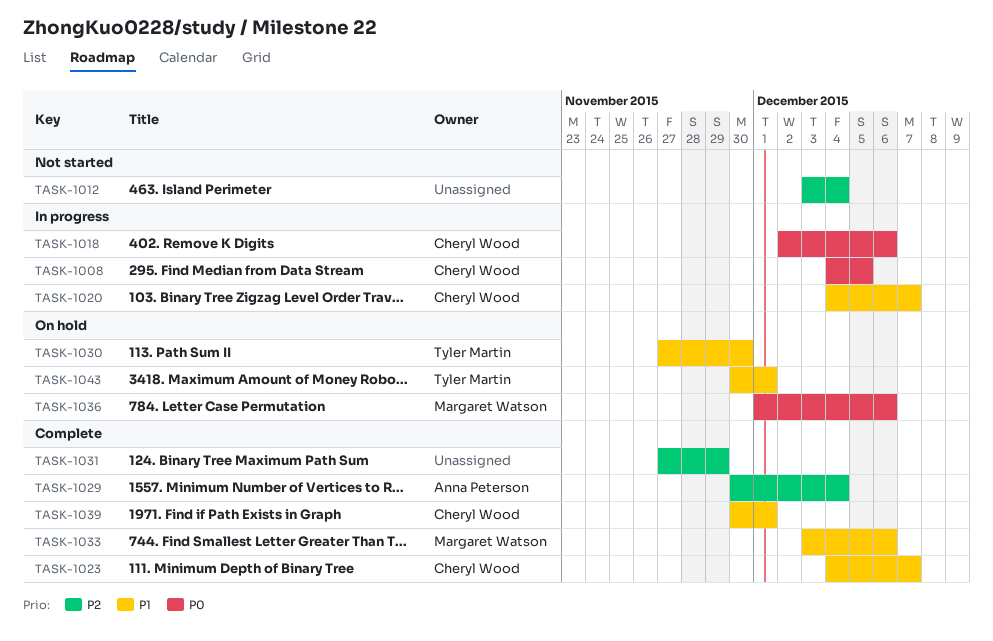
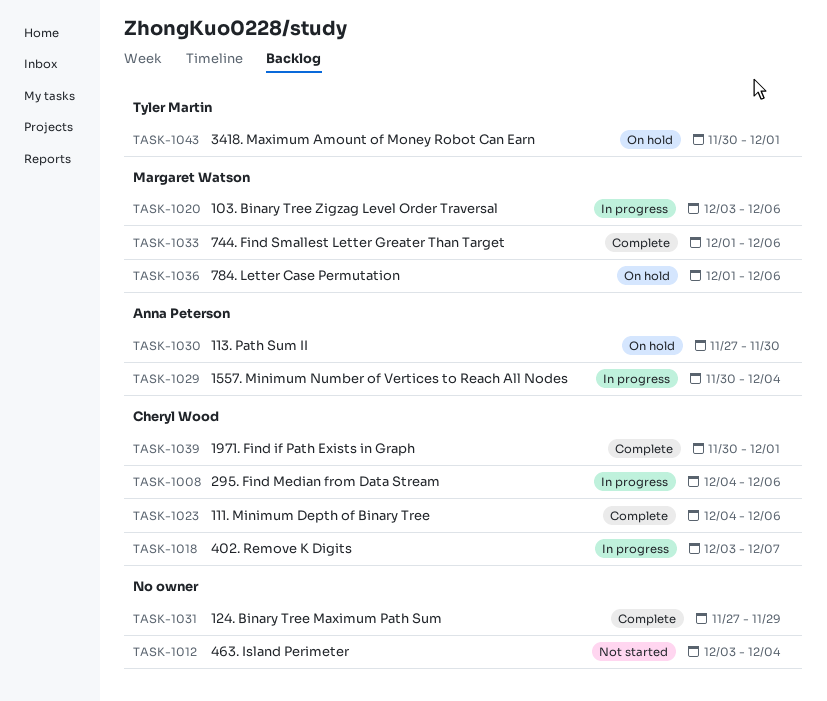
TASK-1008, due: Dec 5 -> Dec 6
TASK-1018, start: Dec 2 -> Dec 3
TASK-1018, due: Dec 6 -> Dec 7
TASK-1020, owner: Cheryl Wood -> Margaret Watson
TASK-1020, start: Dec 4 -> Dec 3
TASK-1020, due: Dec 7 -> Dec 6
TASK-1023, due: Dec 7 -> Dec 6
TASK-1029, status: Complete -> In progress
TASK-1030, owner: Tyler Martin -> Anna Peterson
TASK-1033, start: Dec 3 -> Dec 1

